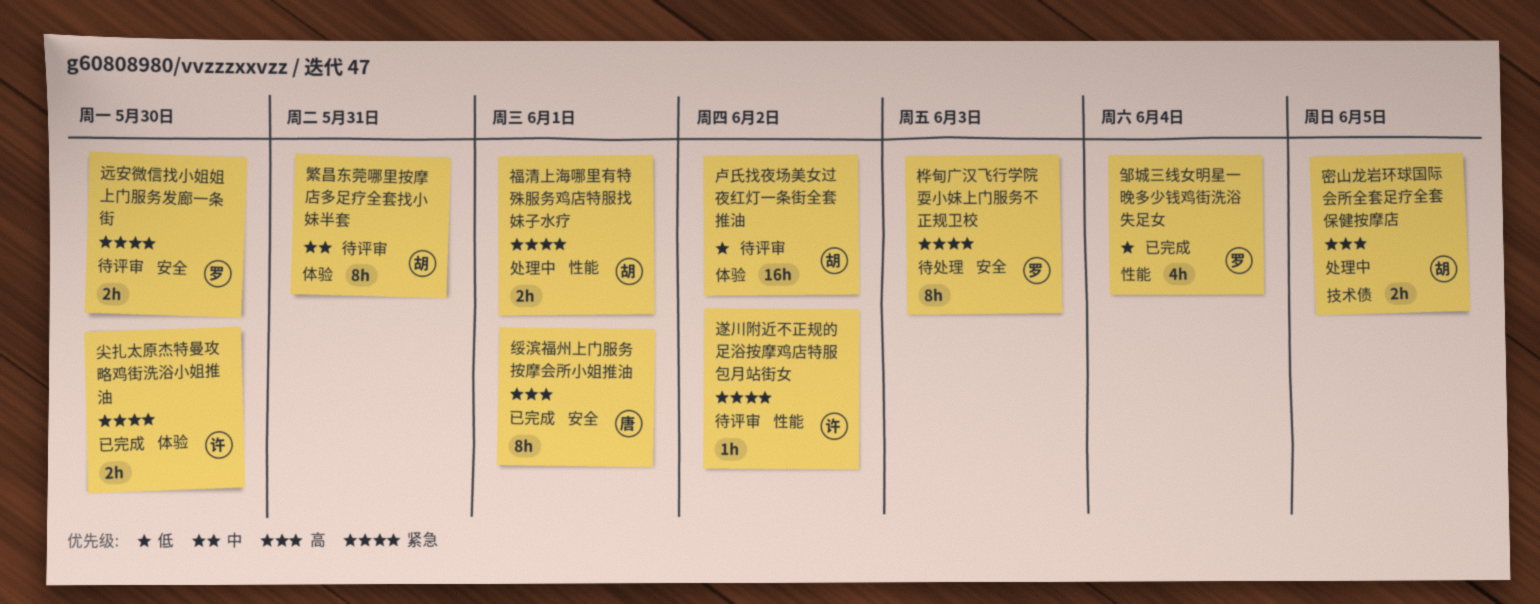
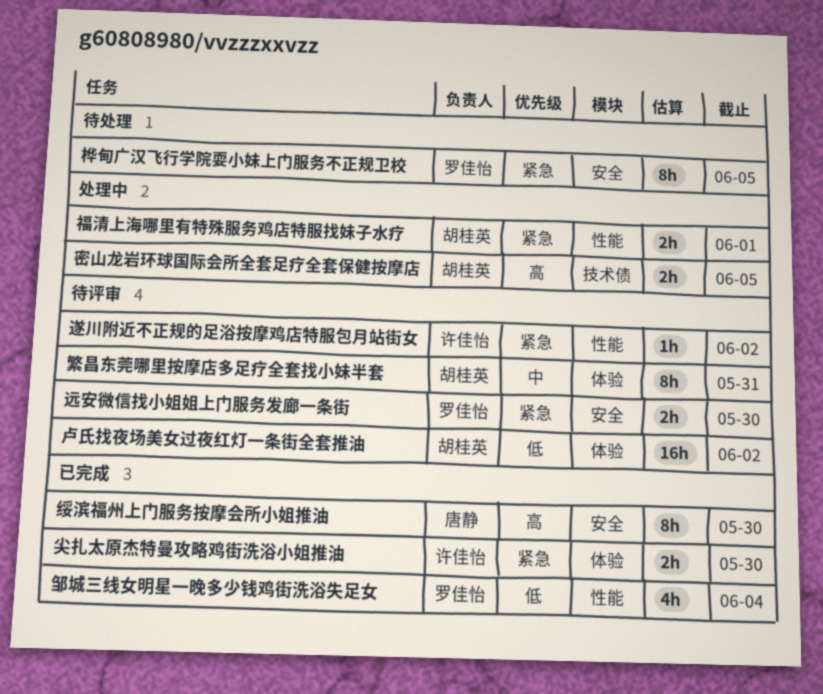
桦甸广汉飞行学院耍小妹上门服务不正规卫校, due: Jun 3 -> Jun 5
绥滨福州上门服务按摩会所小姐推油, due: Jun 1 -> May 30

